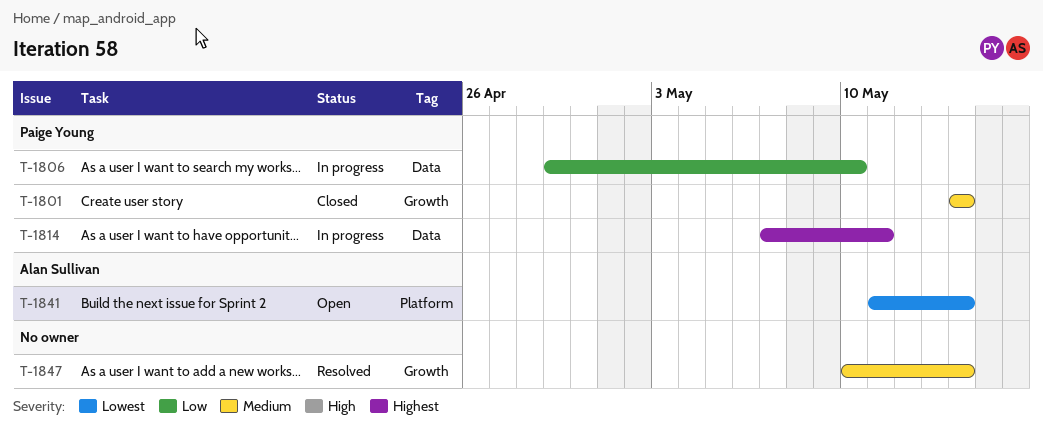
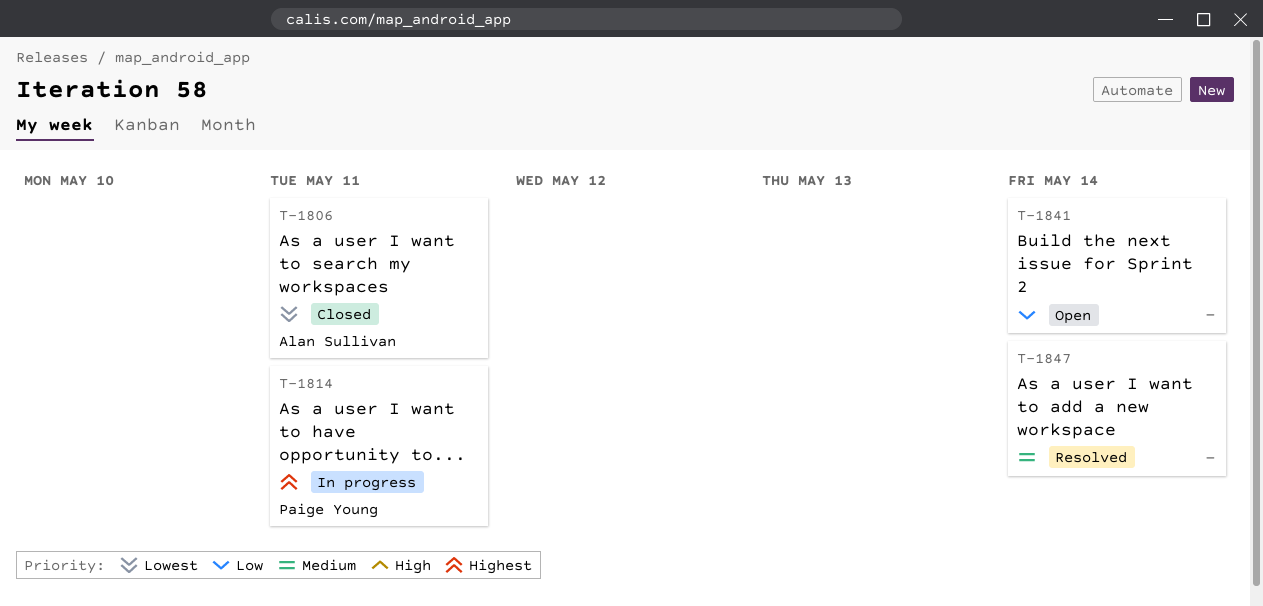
T-1801: present -> none
T-1806, status: In progress -> Closed
T-1806, owner: Paige Young -> Alan Sullivan
T-1806, priority: Low -> Lowest
T-1806, due: May 10 -> May 11
T-1841, owner: Alan Sullivan -> none
T-1841, priority: Lowest -> Low

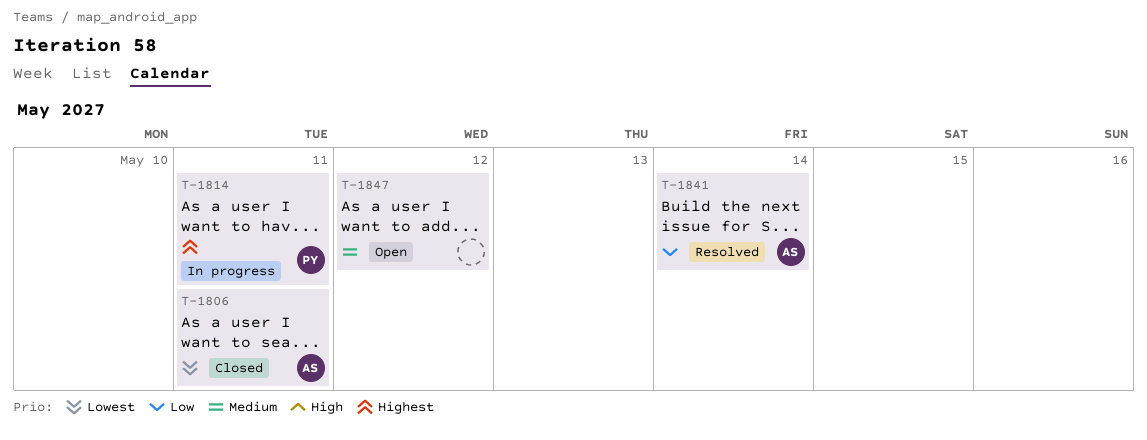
T-1841, status: Open -> Resolved
T-1841, owner: none -> Alan Sullivan
T-1847, status: Resolved -> Open
T-1847, due: May 14 -> May 12

